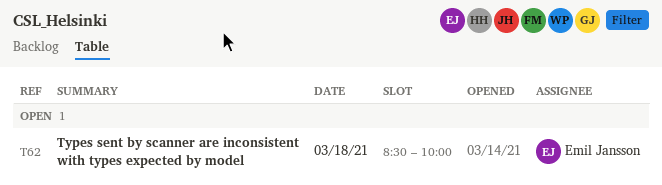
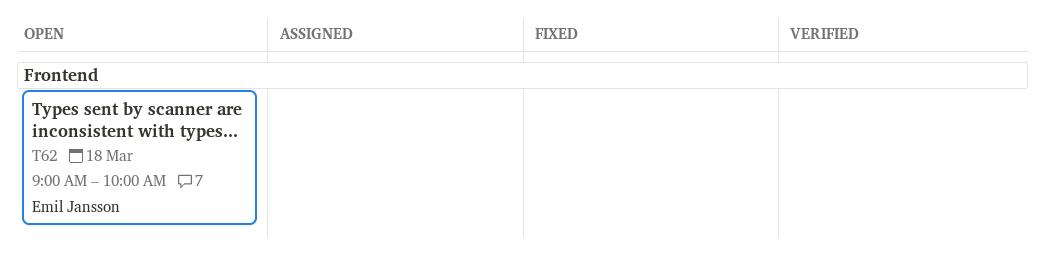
T62, begins: 08:30 -> 09:00

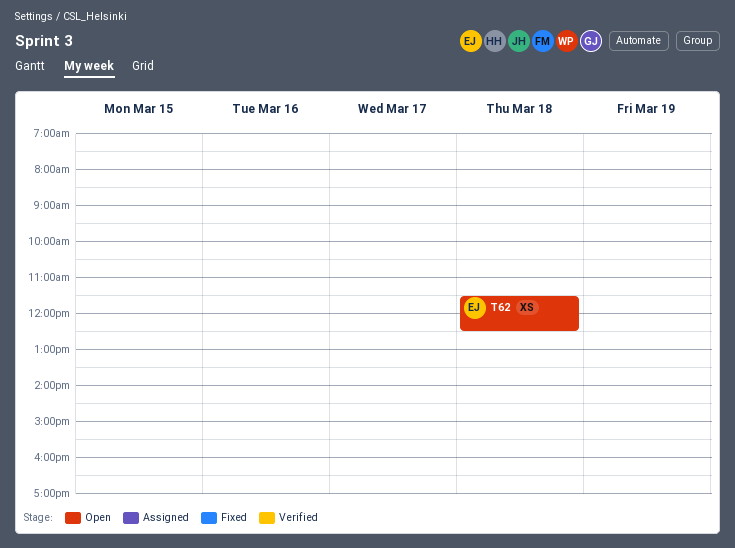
T62, begins: 09:00 -> 11:30
T62, ends: 10:00 -> 12:30

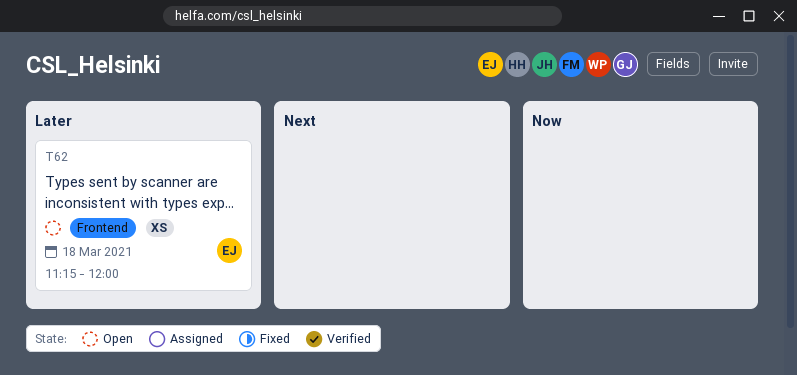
T62, begins: 11:30 -> 11:15
T62, ends: 12:30 -> 12:00

